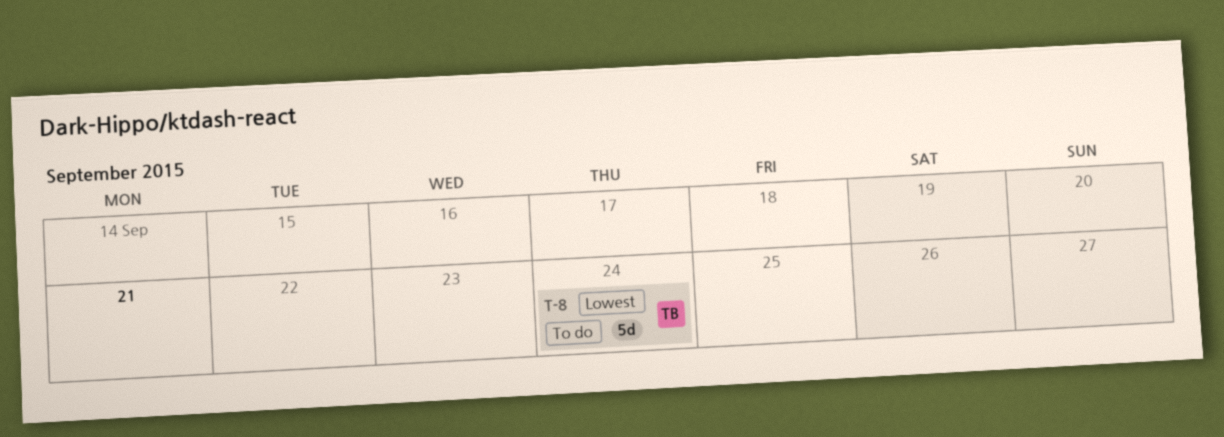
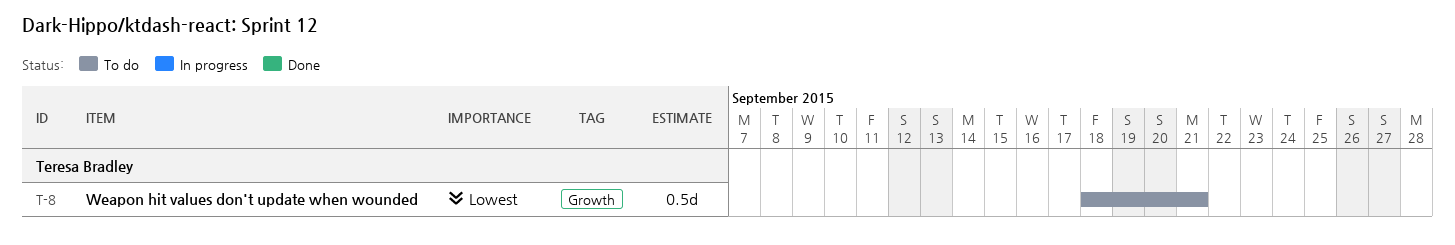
T-8, estimate: 5d -> 0.5d
T-8, due: Sep 24 -> Sep 21

